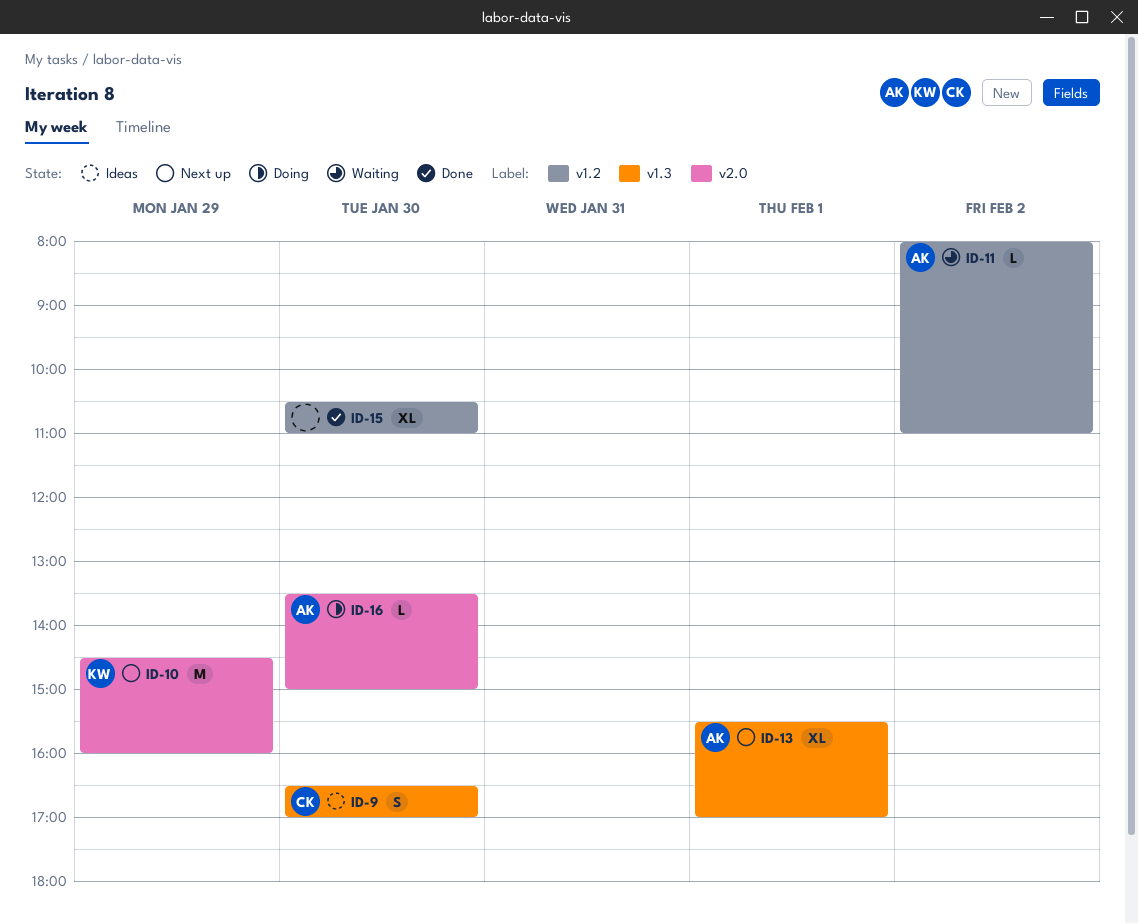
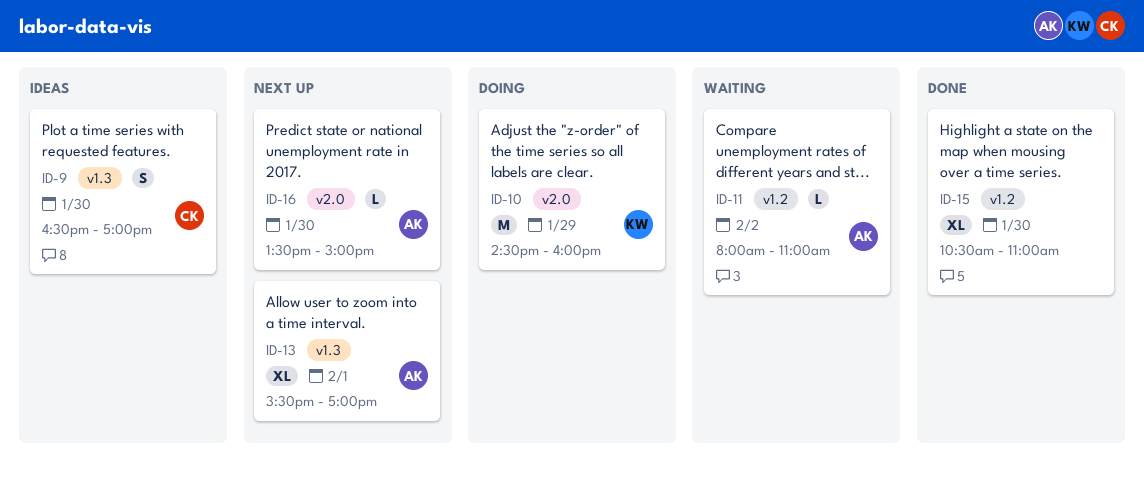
ID-10, status: Next up -> Doing
ID-16, status: Doing -> Next up

